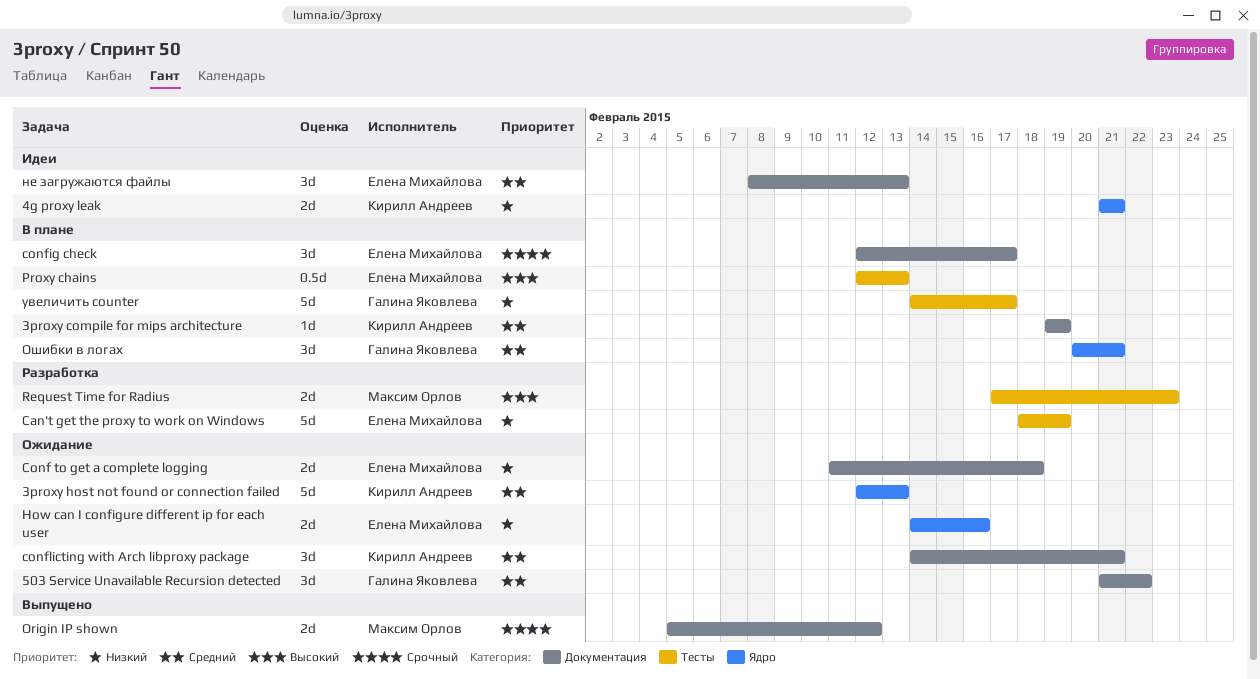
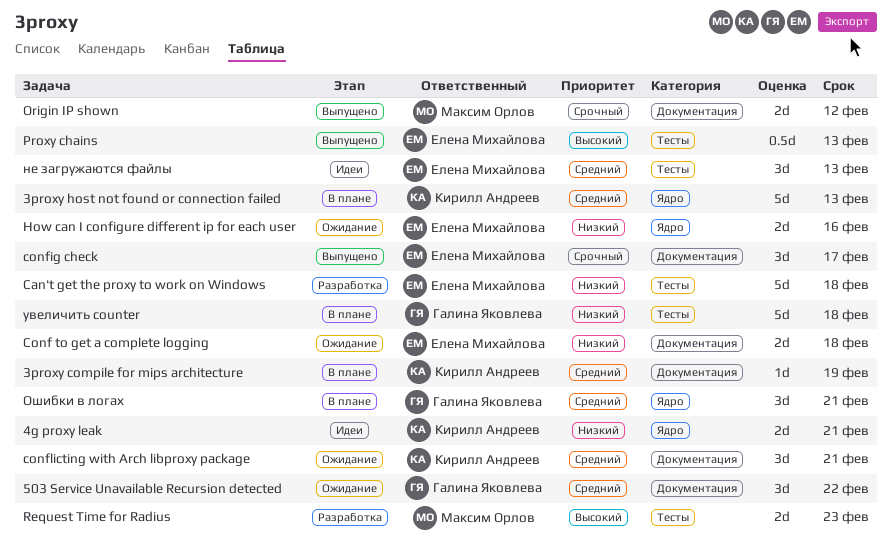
3proxy host not found or connection failed, status: Ожидание -> В плане
Can't get the proxy to work on Windows, due: Feb 19 -> Feb 18
config check, status: В плане -> Выпущено
Proxy chains, status: В плане -> Выпущено
не загружаются файлы, label: Документация -> Тесты
увеличить counter, due: Feb 17 -> Feb 18

